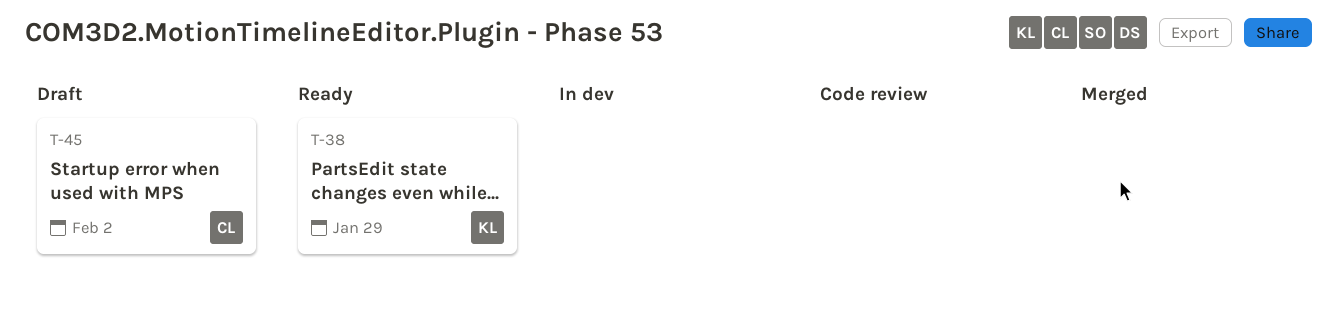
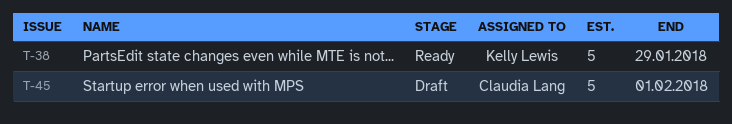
T-45, due: Feb 2 -> Feb 1

